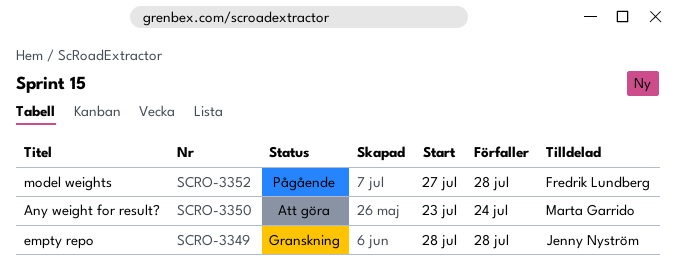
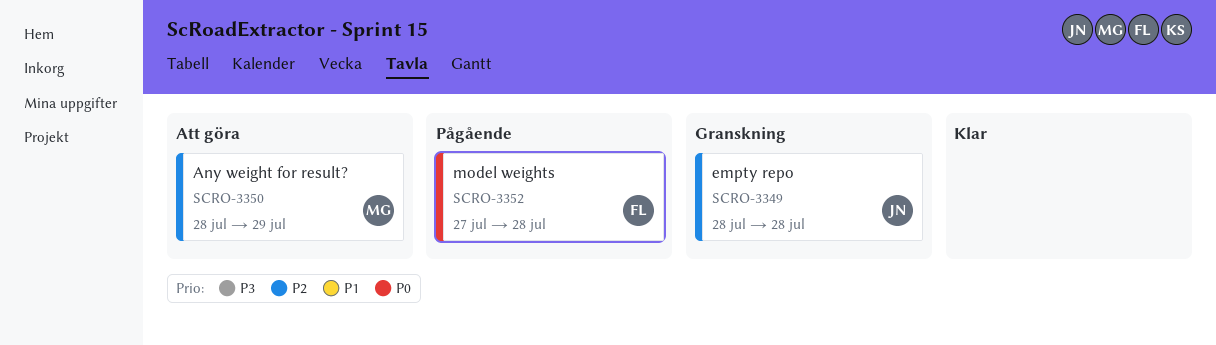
SCRO-3350, start: Jul 23 -> Jul 28
SCRO-3350, due: Jul 24 -> Jul 29

